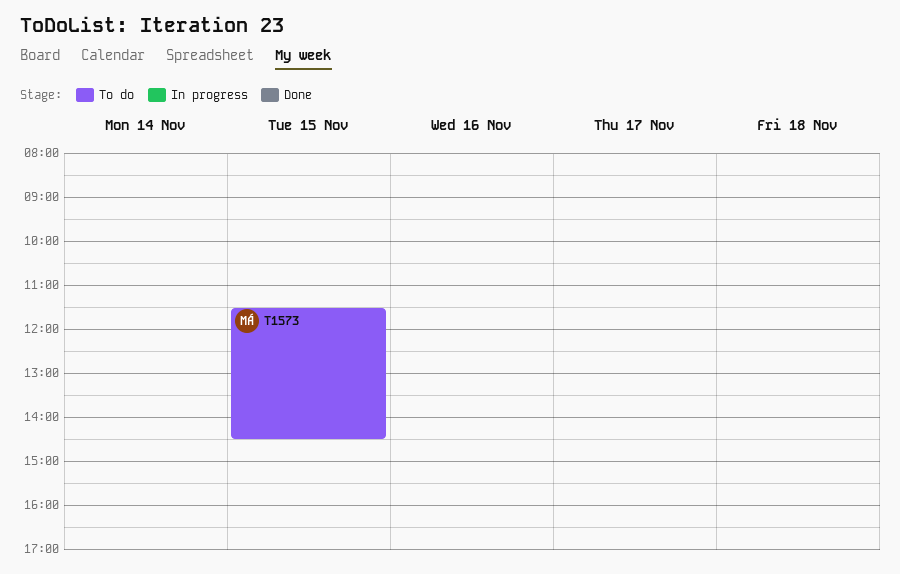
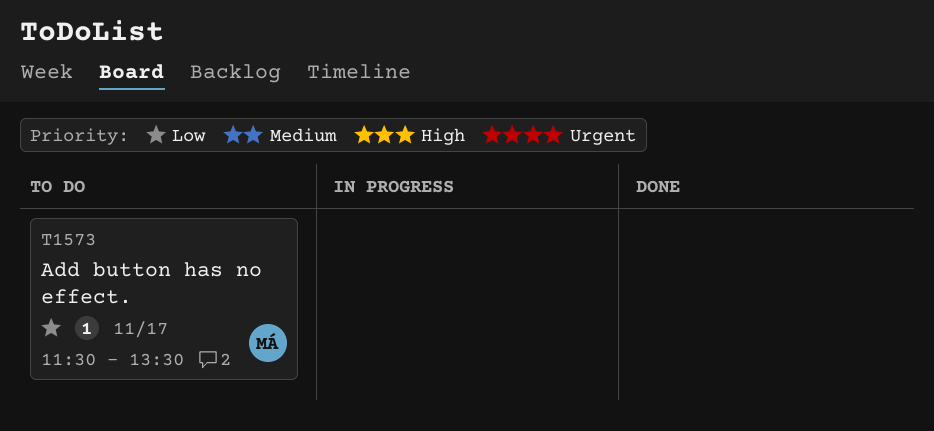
T1573, day: Nov 15 -> Nov 17
T1573, ends: 14:30 -> 13:30

